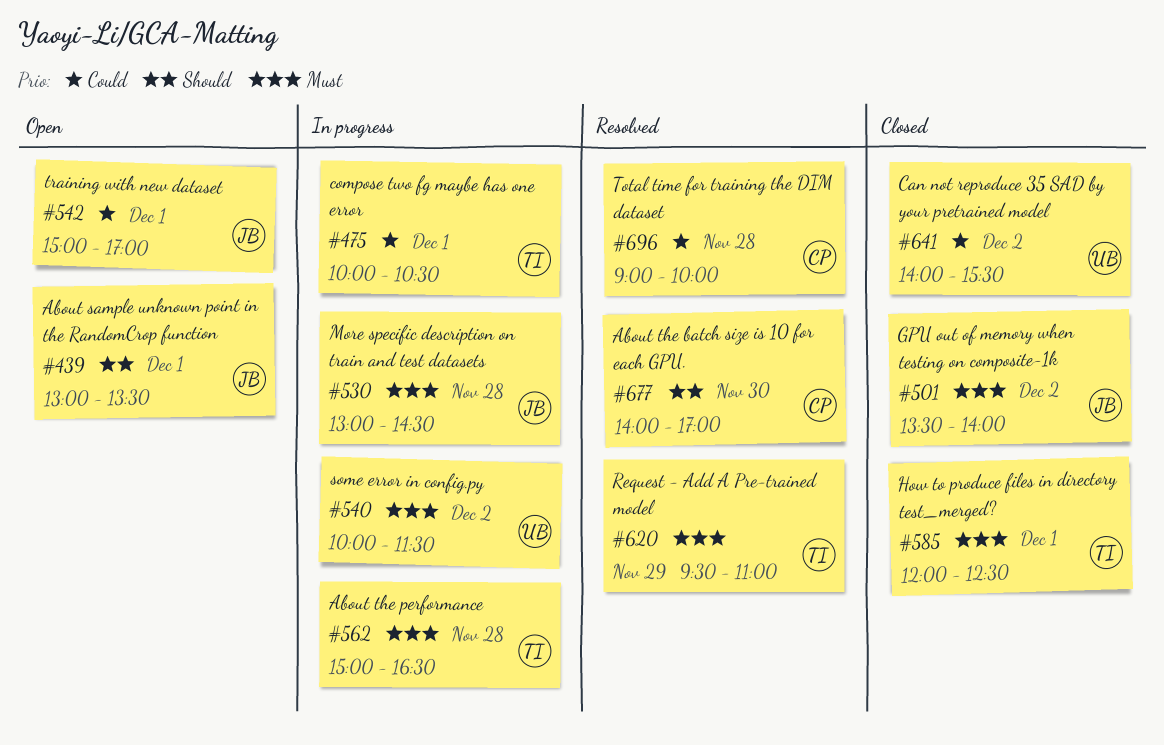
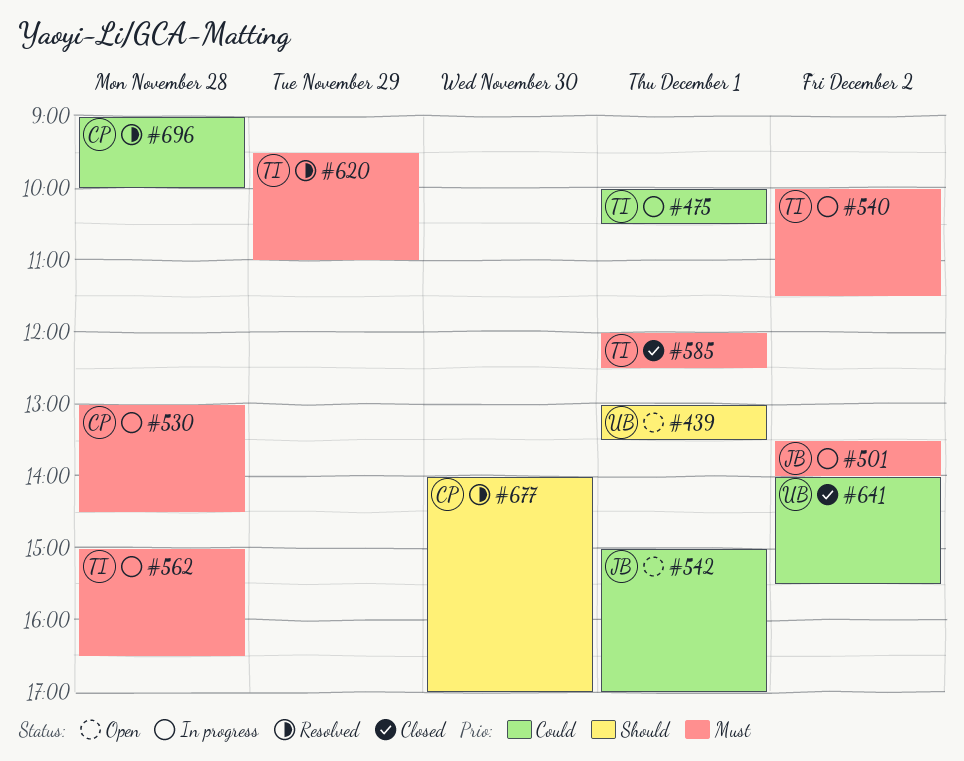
#439, owner: JB -> UB
#501, status: Closed -> In progress
#530, owner: JB -> CP
#540, owner: UB -> TI

